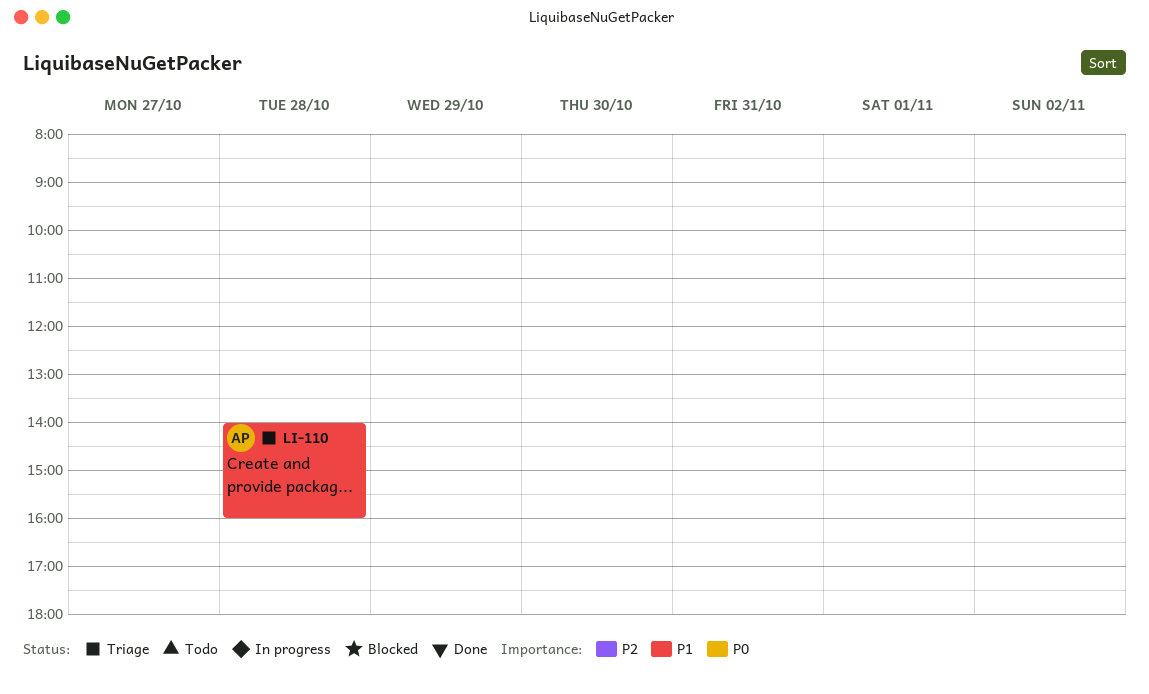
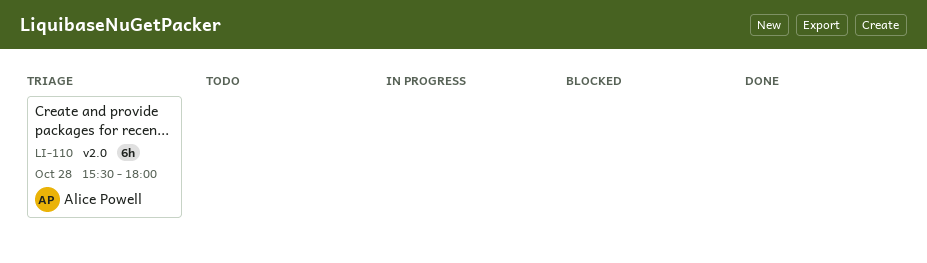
LI-110, begins: 14:00 -> 15:30
LI-110, ends: 16:00 -> 18:00

